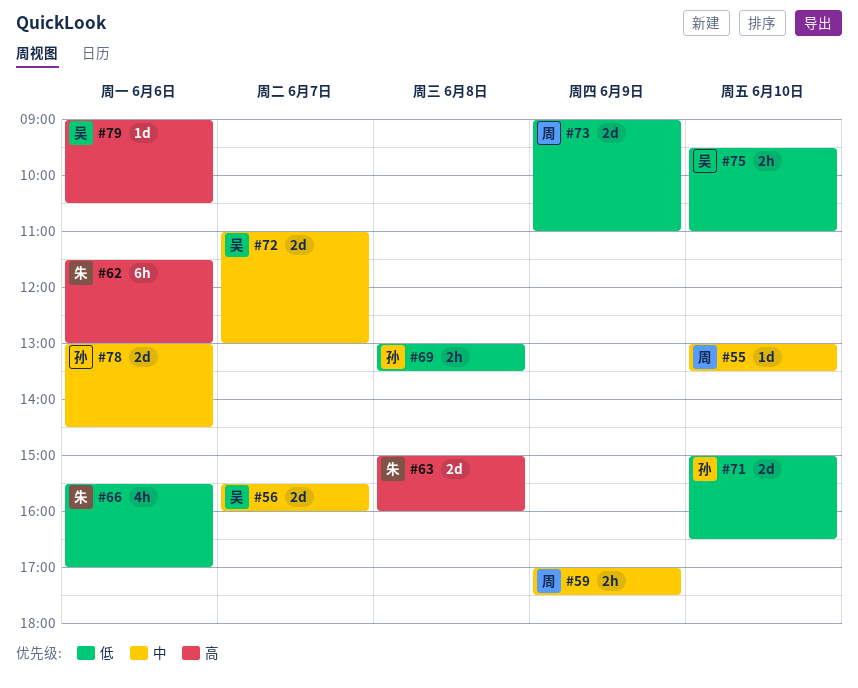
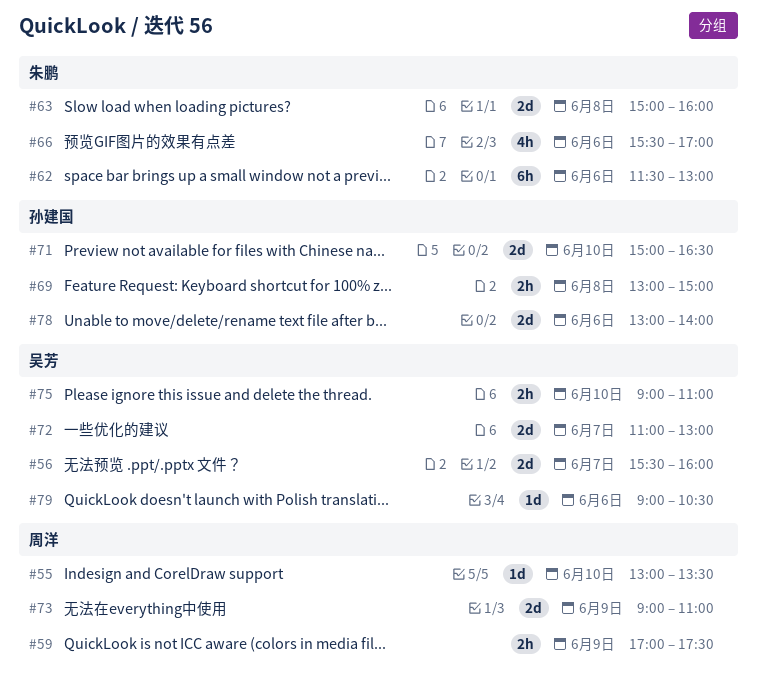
#69, ends: 13:30 -> 15:00
#75, begins: 09:30 -> 09:00
#78, ends: 14:30 -> 14:00

